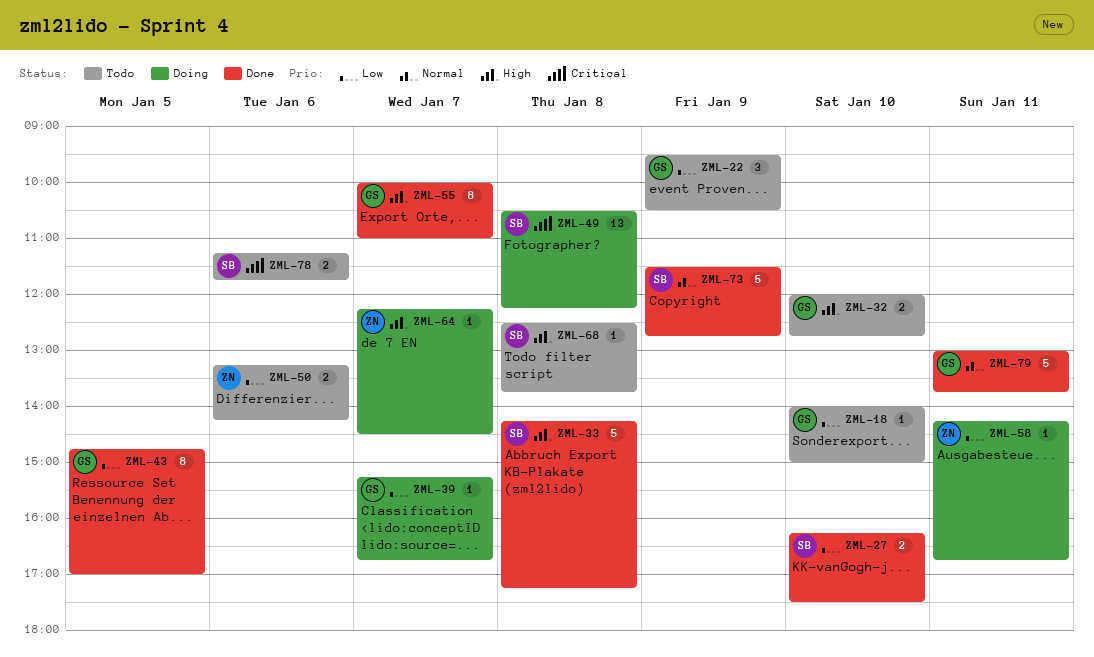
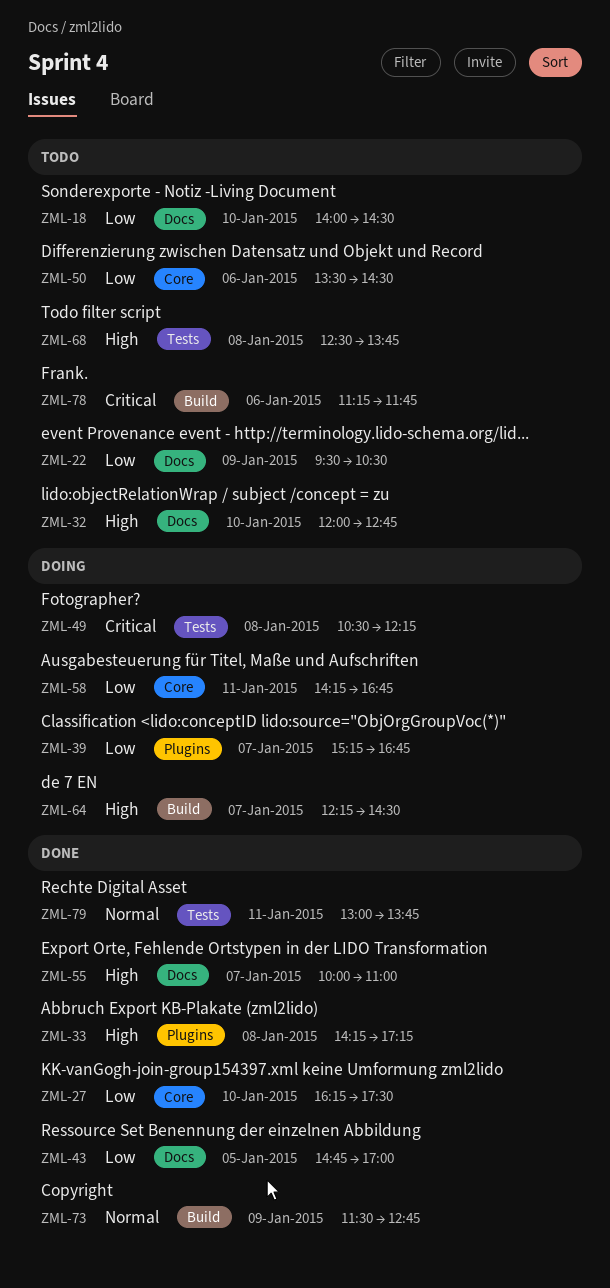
ZML-18, ends: 15:00 -> 14:30
ZML-50, begins: 13:15 -> 13:30
ZML-50, ends: 14:15 -> 14:30

